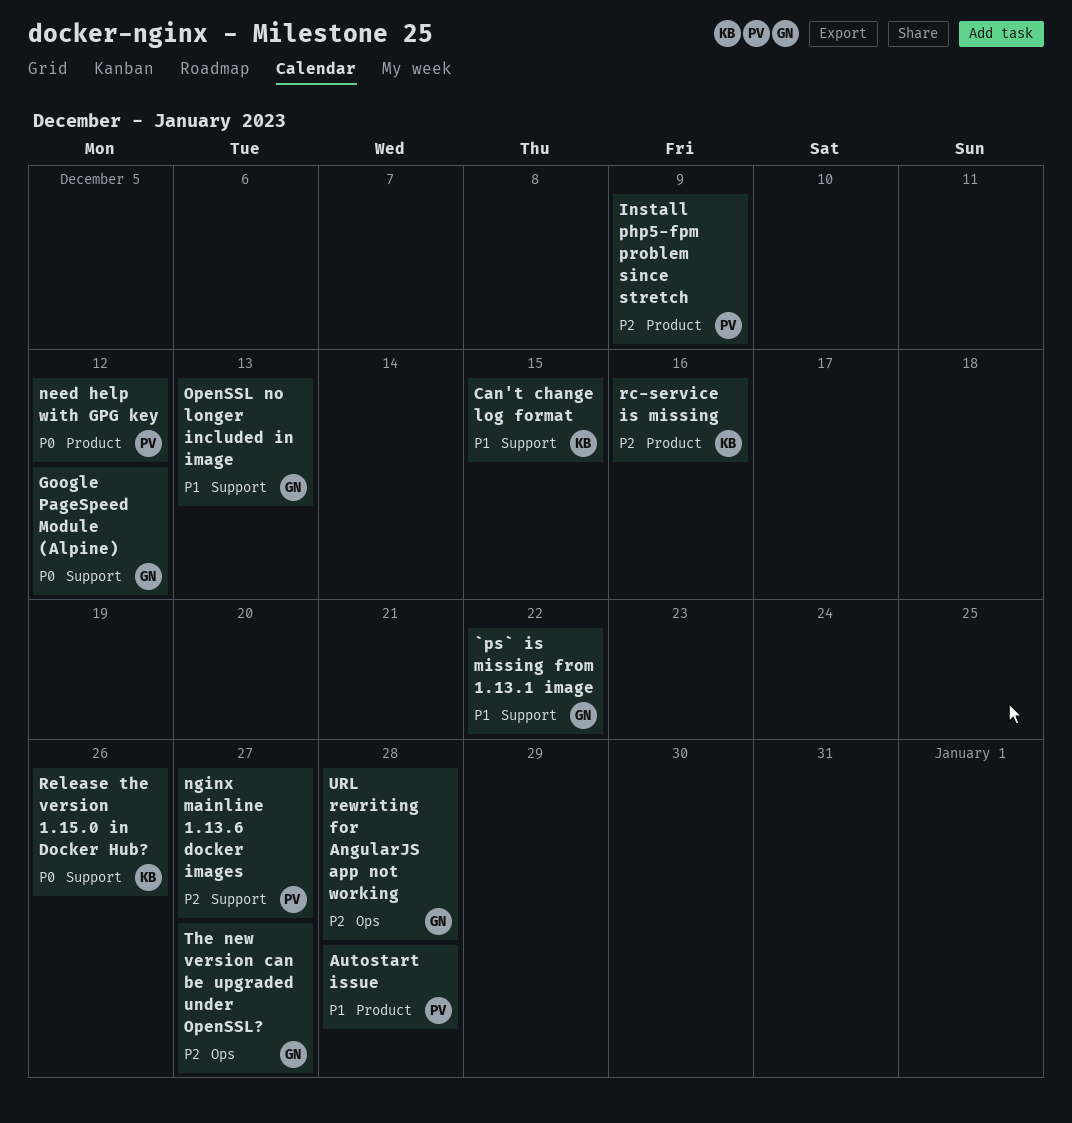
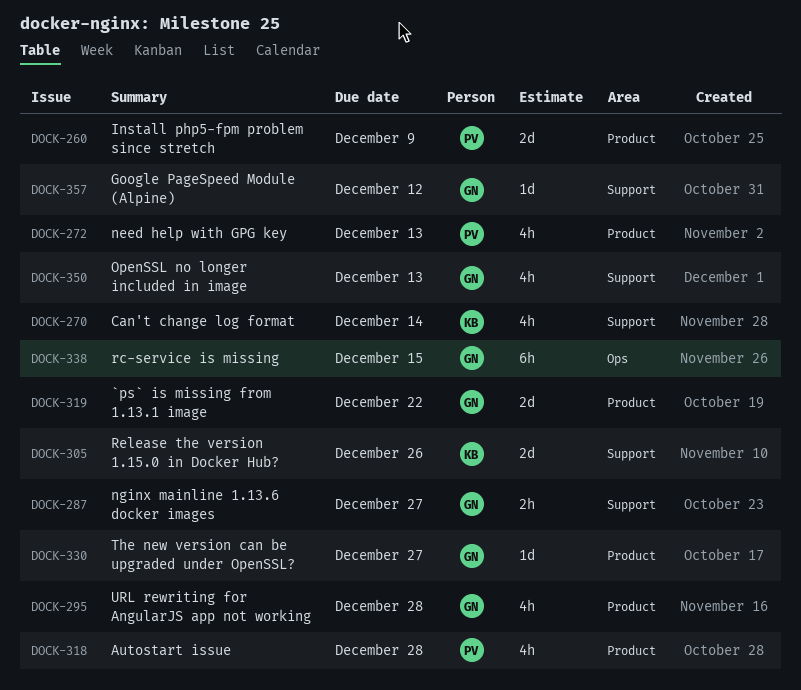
`ps` is missing from 1.13.1 image, label: Support -> Product
Can't change log format, due: Dec 15 -> Dec 14
need help with GPG key, due: Dec 12 -> Dec 13
nginx mainline 1.13.6 docker images, owner: PV -> GN
rc-service is missing, owner: KB -> GN
rc-service is missing, label: Product -> Ops
rc-service is missing, due: Dec 16 -> Dec 15
The new version can be upgraded under OpenSSL?, label: Ops -> Product
URL rewriting for AngularJS app not working, label: Ops -> Product

